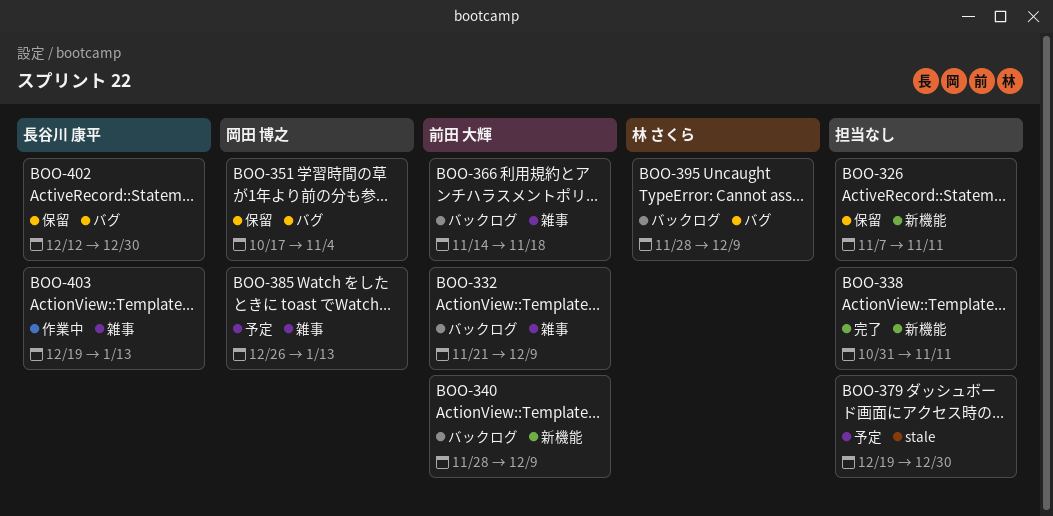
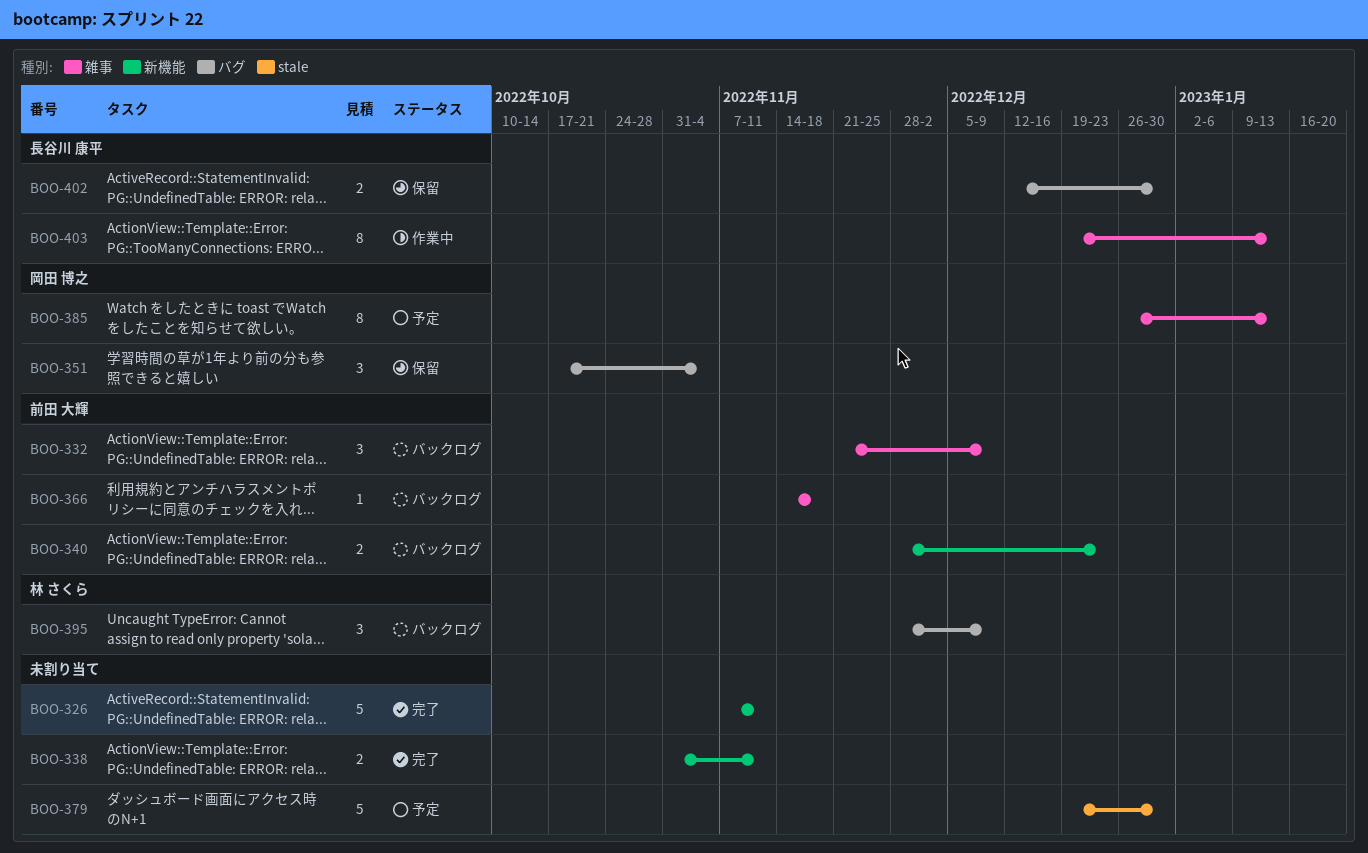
BOO-326, status: 保留 -> 完了
BOO-340, due: Dec 9 -> Dec 23

